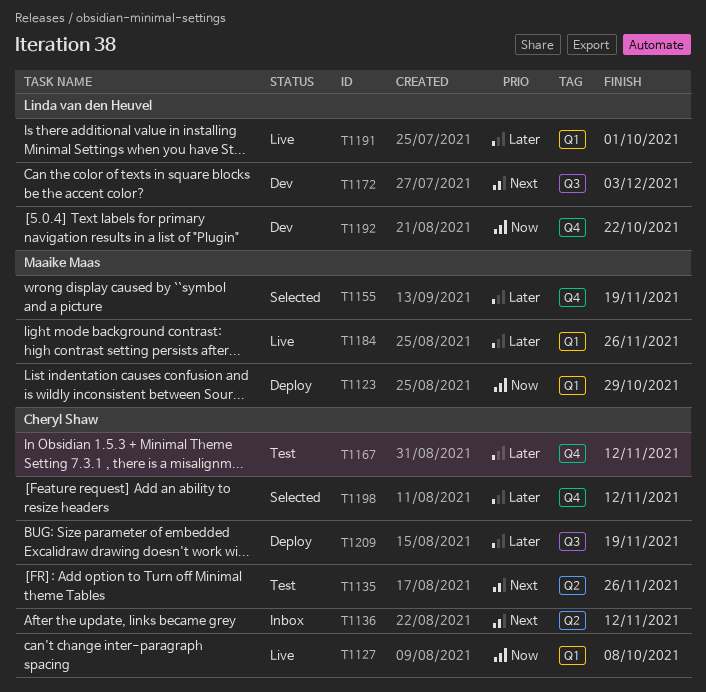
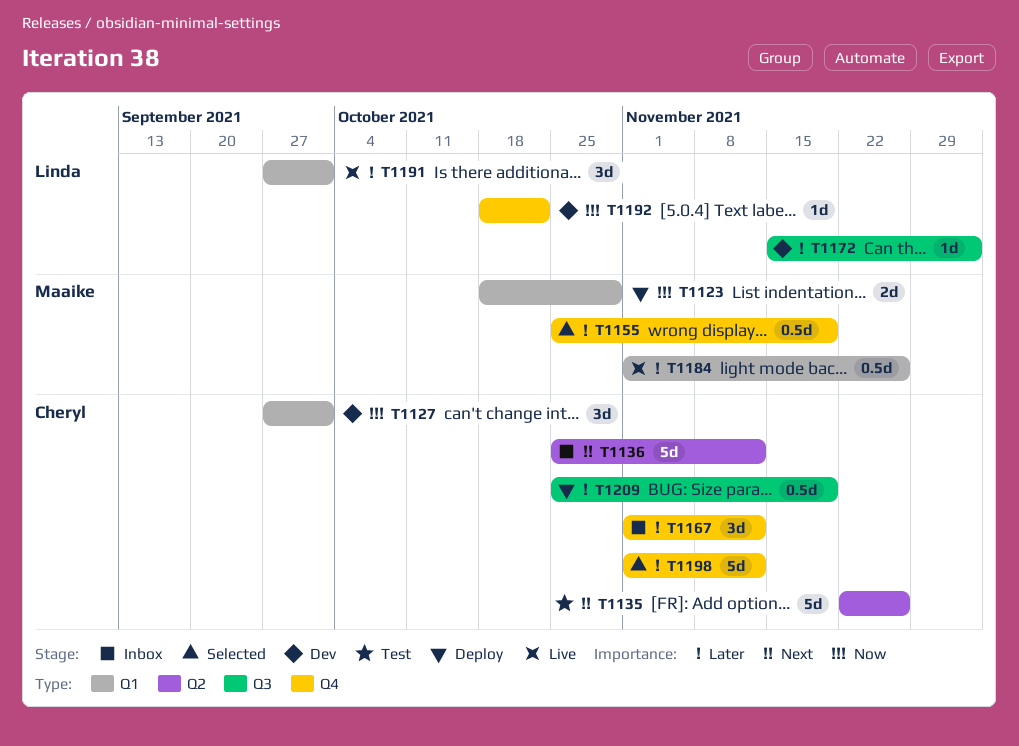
T1127, status: Live -> Dev
T1127, due: Oct 8 -> Oct 1
T1167, status: Test -> Inbox
T1172, priority: Next -> Later

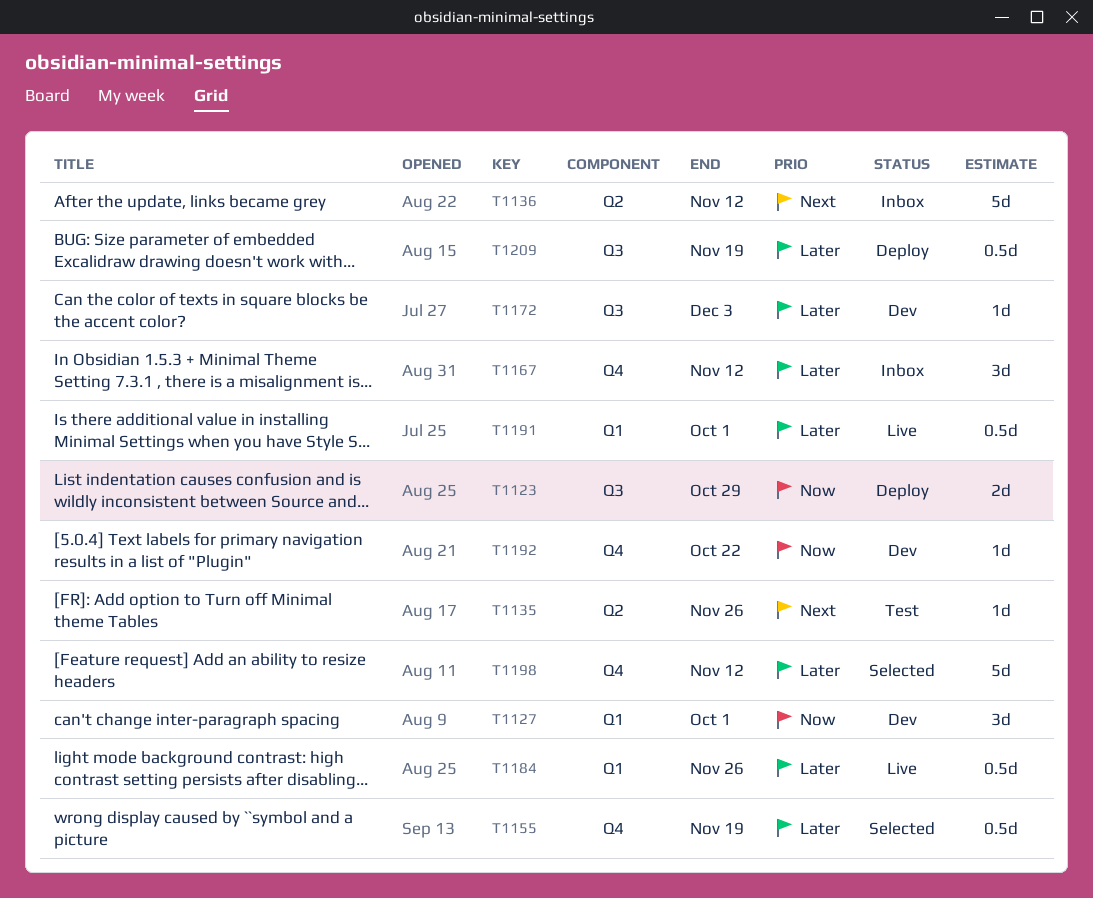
T1123, label: Q1 -> Q3
T1135, estimate: 5d -> 1d
T1191, estimate: 3d -> 0.5d

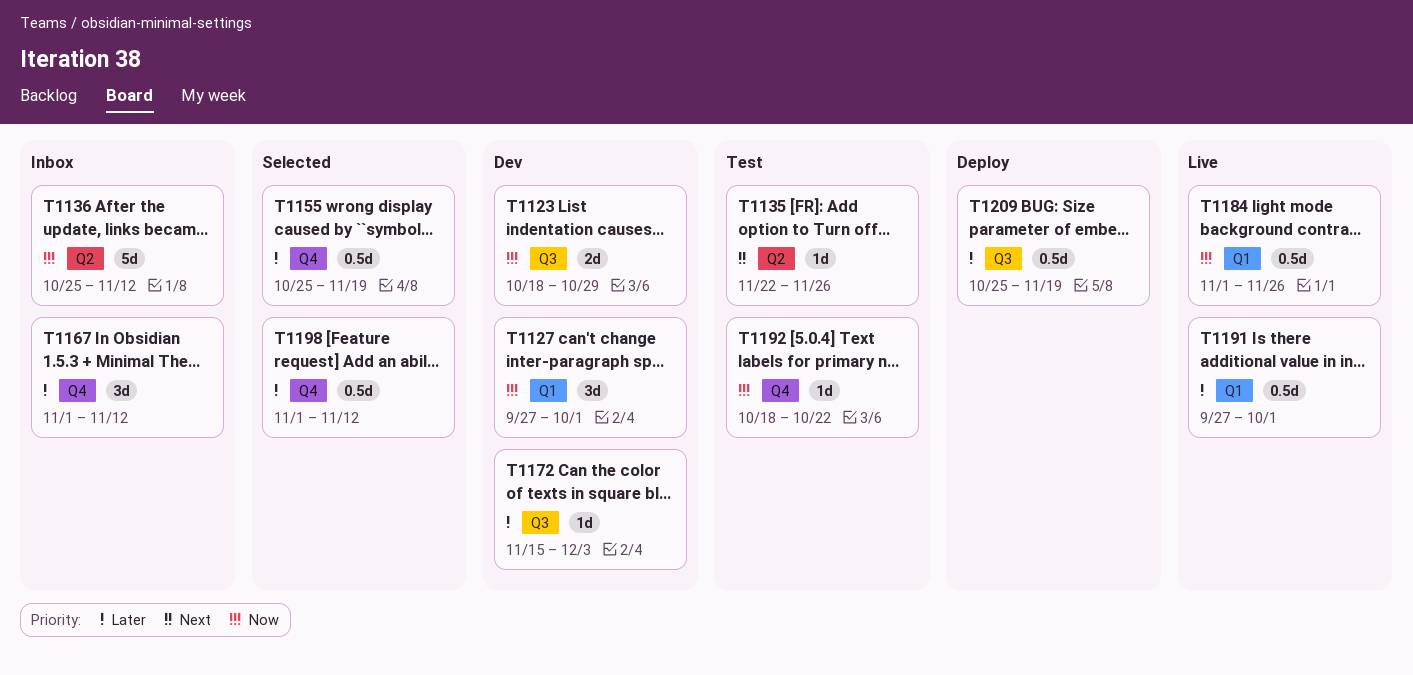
T1123, status: Deploy -> Dev
T1136, priority: Next -> Now
T1184, priority: Later -> Now
T1192, status: Dev -> Test
T1198, estimate: 5d -> 0.5d

